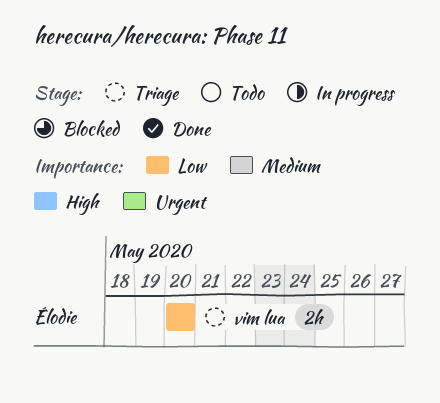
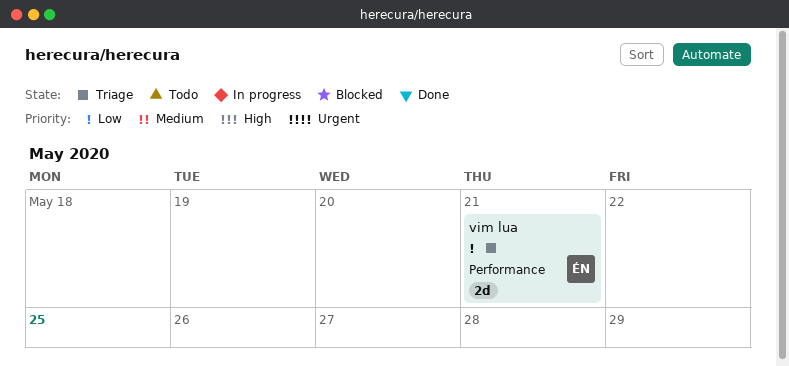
vim lua, estimate: 2h -> 2d
vim lua, due: May 20 -> May 21

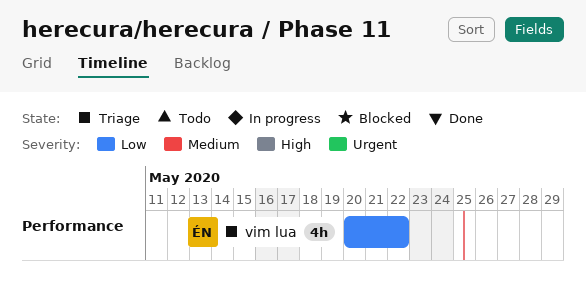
vim lua, estimate: 2d -> 4h
vim lua, due: May 21 -> May 22

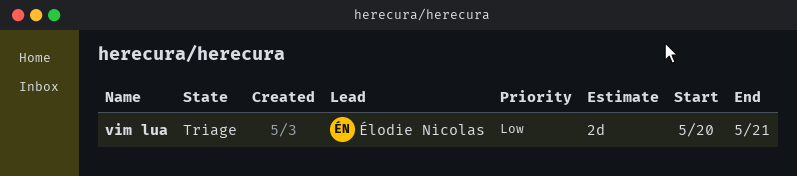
vim lua, estimate: 4h -> 2d
vim lua, due: May 22 -> May 21

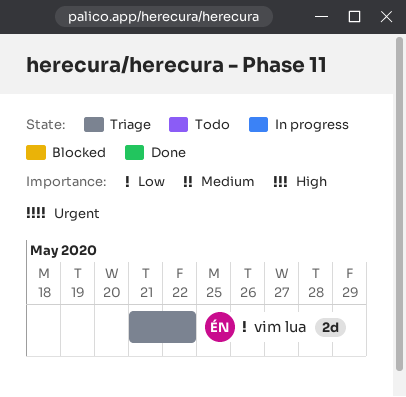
vim lua, start: May 20 -> May 21
vim lua, due: May 21 -> May 22

